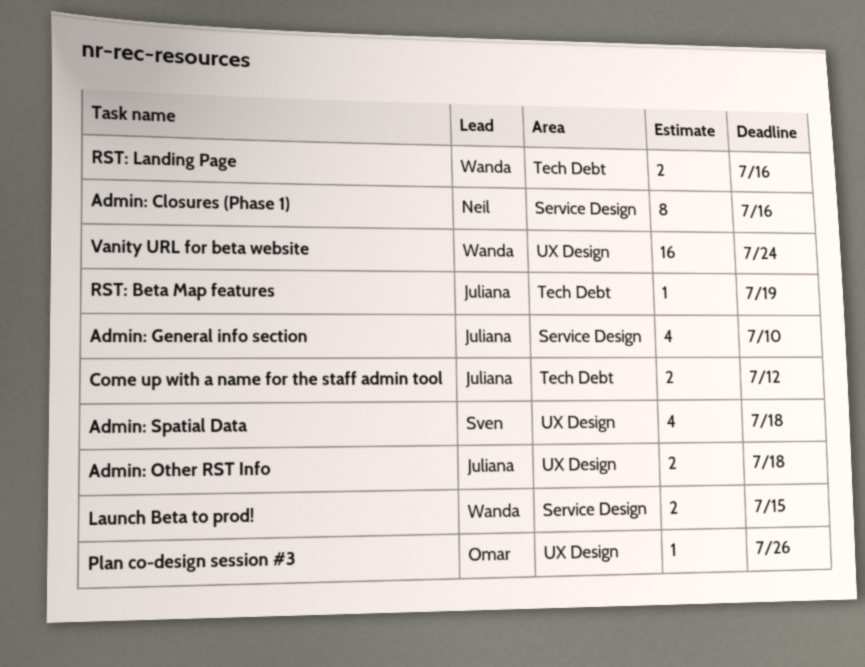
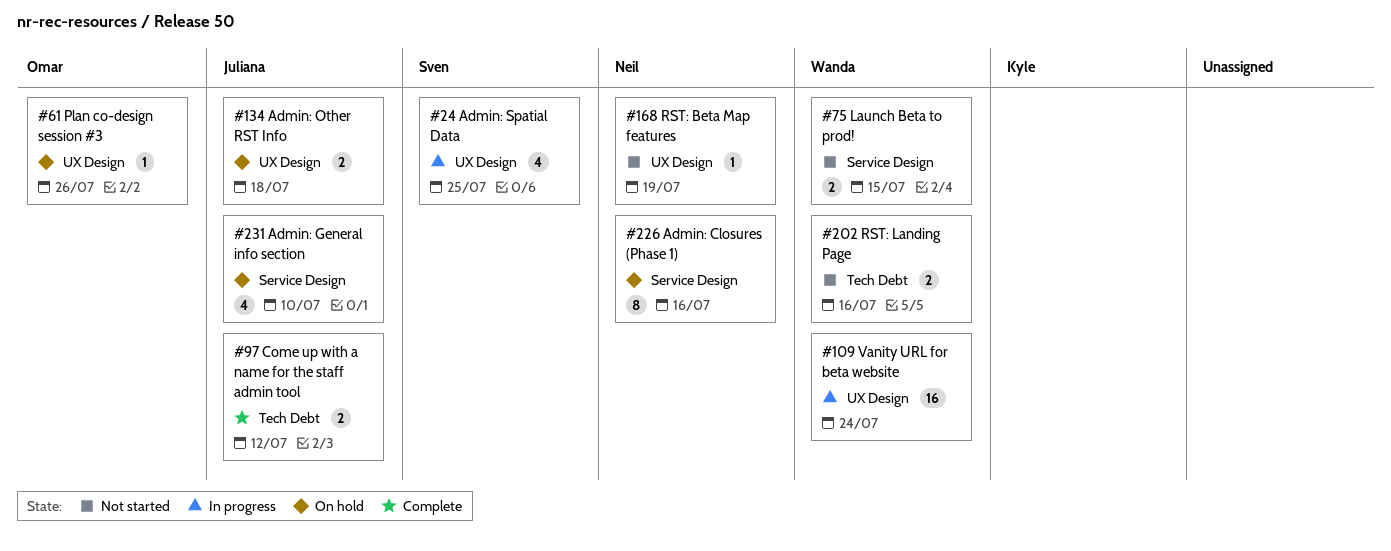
Admin: Spatial Data, due: Jul 18 -> Jul 25
RST: Beta Map features, owner: Juliana -> Neil
RST: Beta Map features, label: Tech Debt -> UX Design

